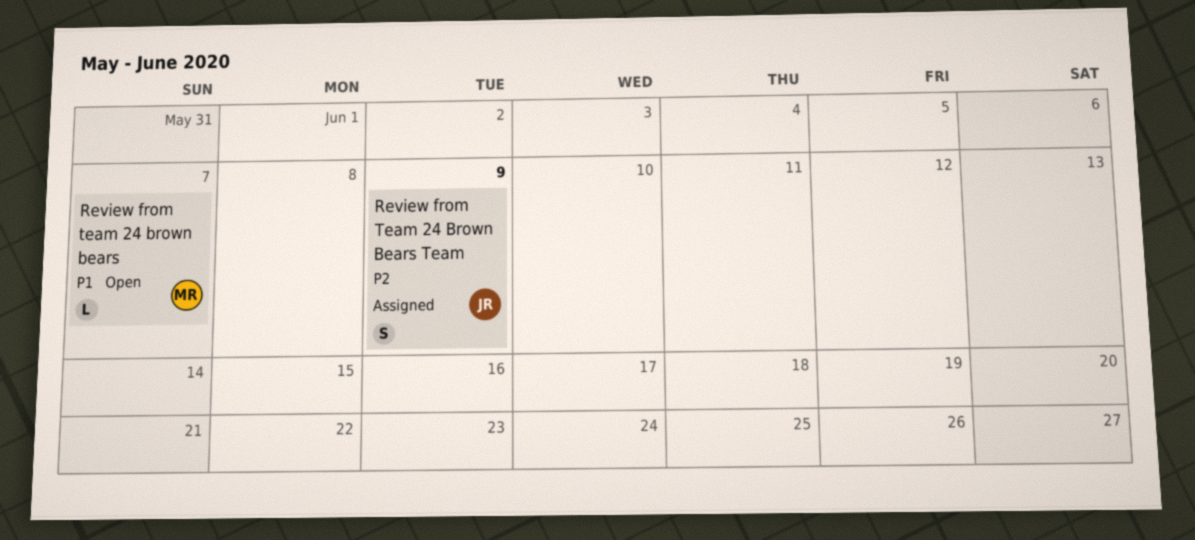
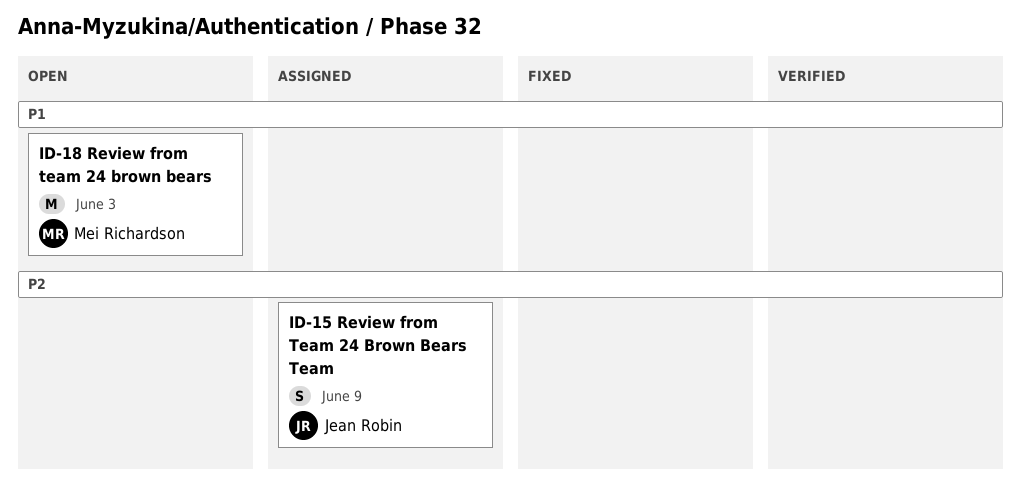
Review from team 24 brown bears, estimate: L -> M
Review from team 24 brown bears, due: Jun 7 -> Jun 3

